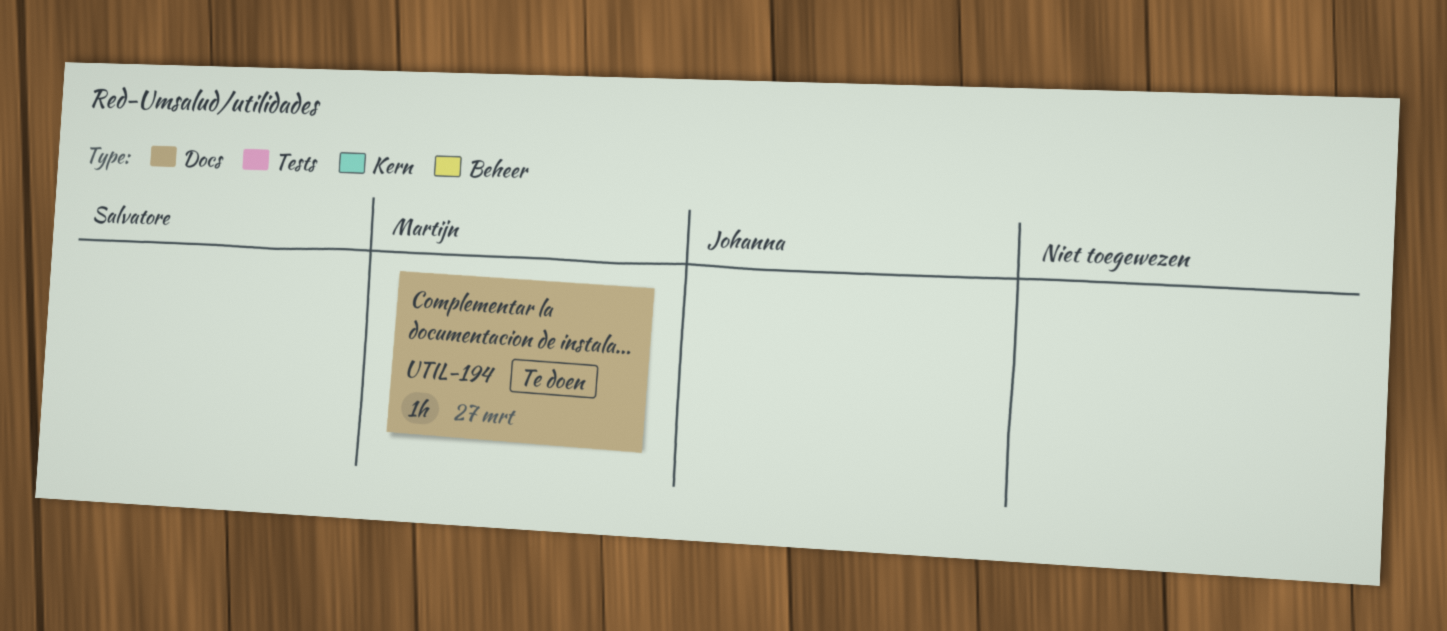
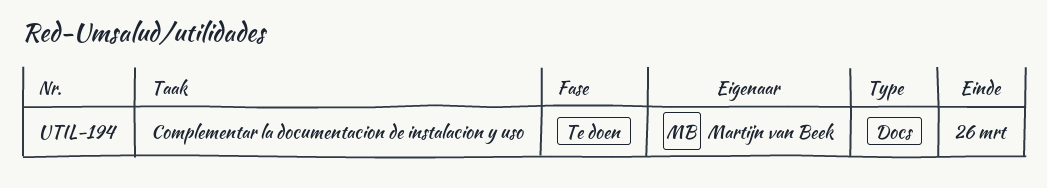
UTIL-194, due: Mar 27 -> Mar 26

